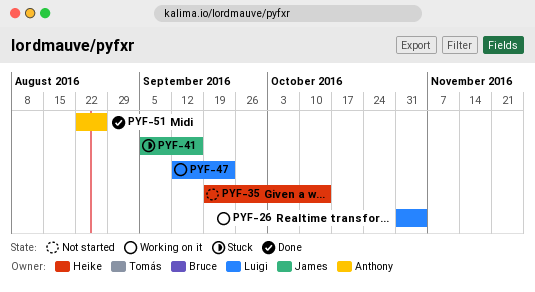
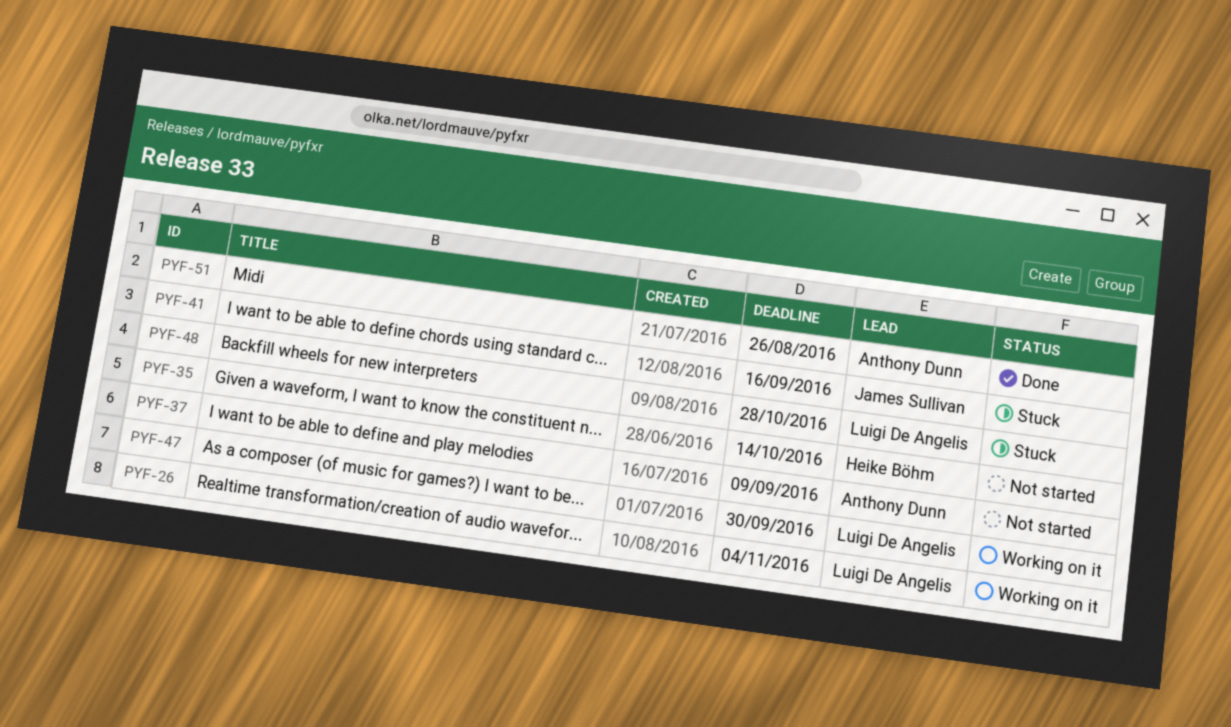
PYF-37: none -> present
PYF-47, due: Sep 23 -> Sep 30
PYF-48: none -> present

